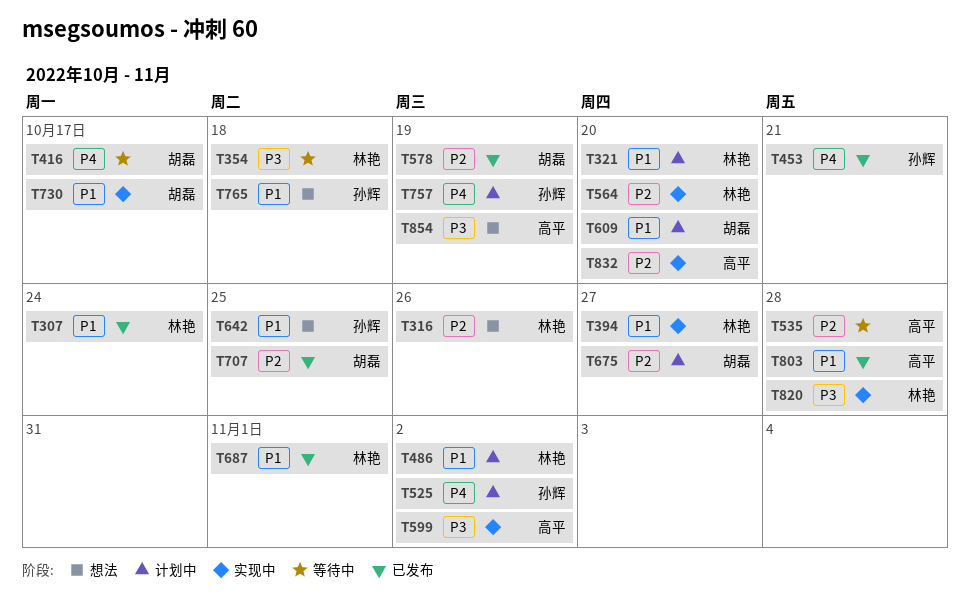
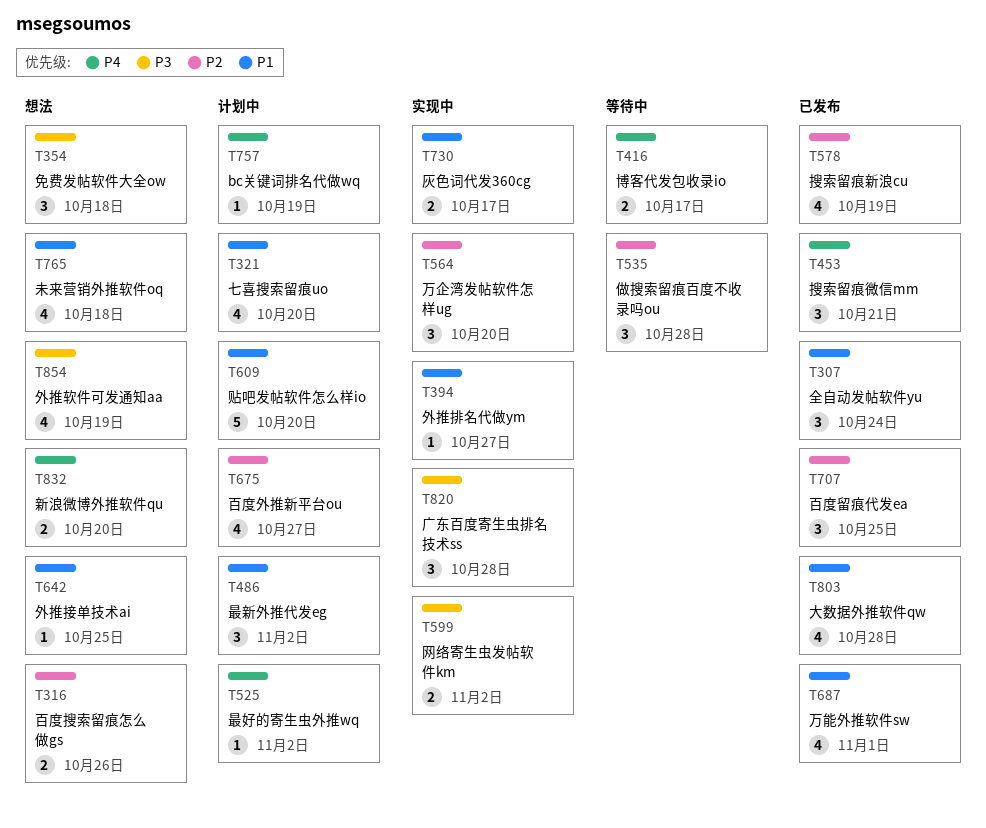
T354, status: 等待中 -> 想法
T832, status: 实现中 -> 想法
T832, priority: P2 -> P4

